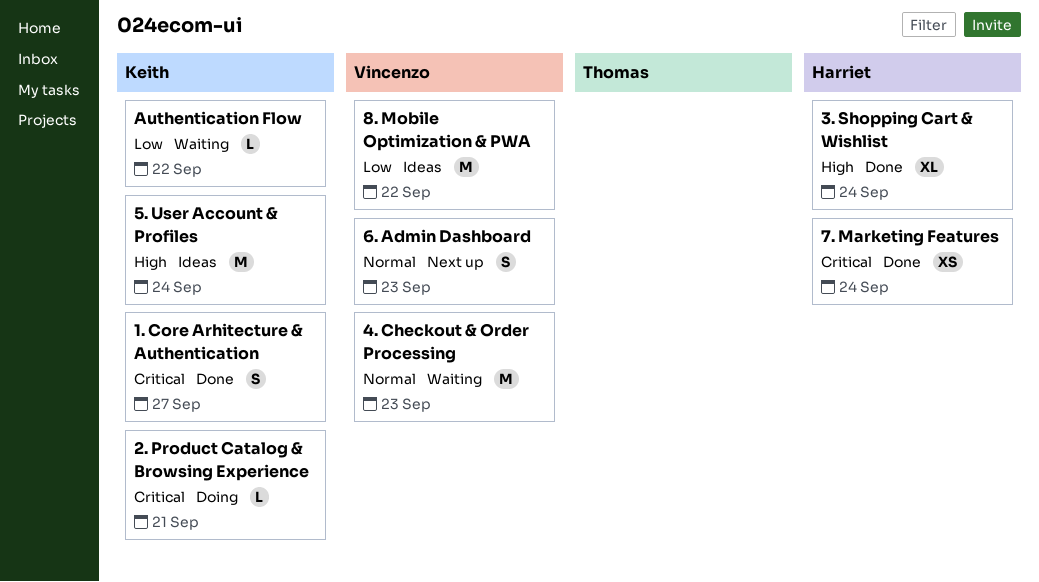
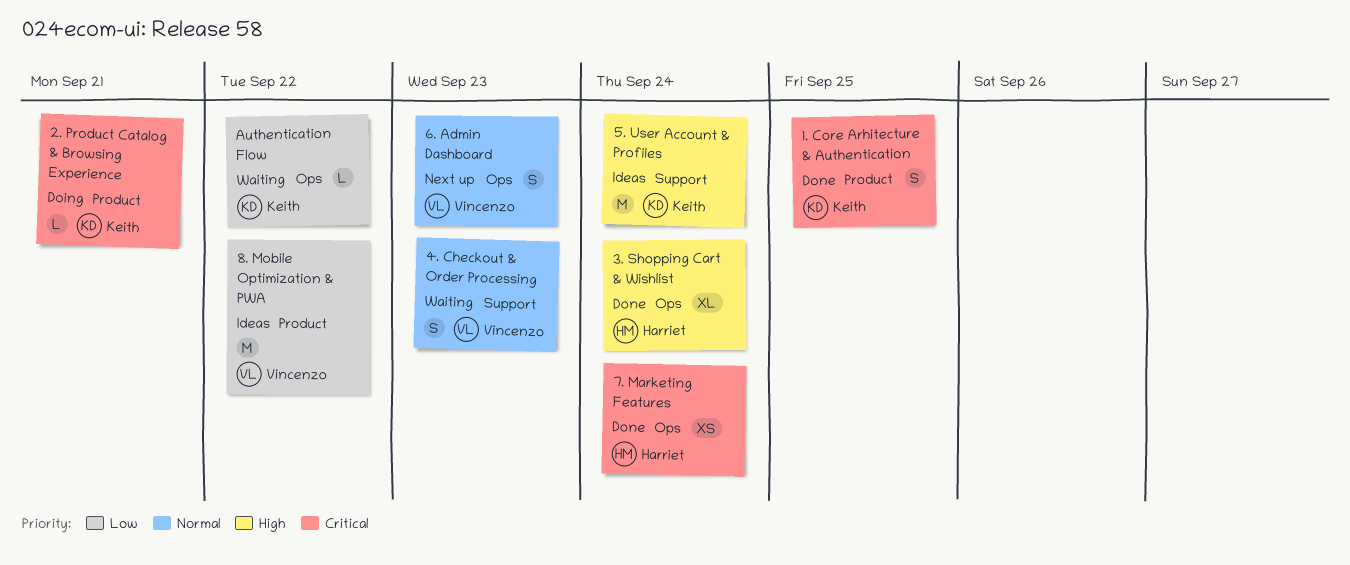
1. Core Arhitecture & Authentication, due: Sep 27 -> Sep 25
4. Checkout & Order Processing, estimate: M -> S

